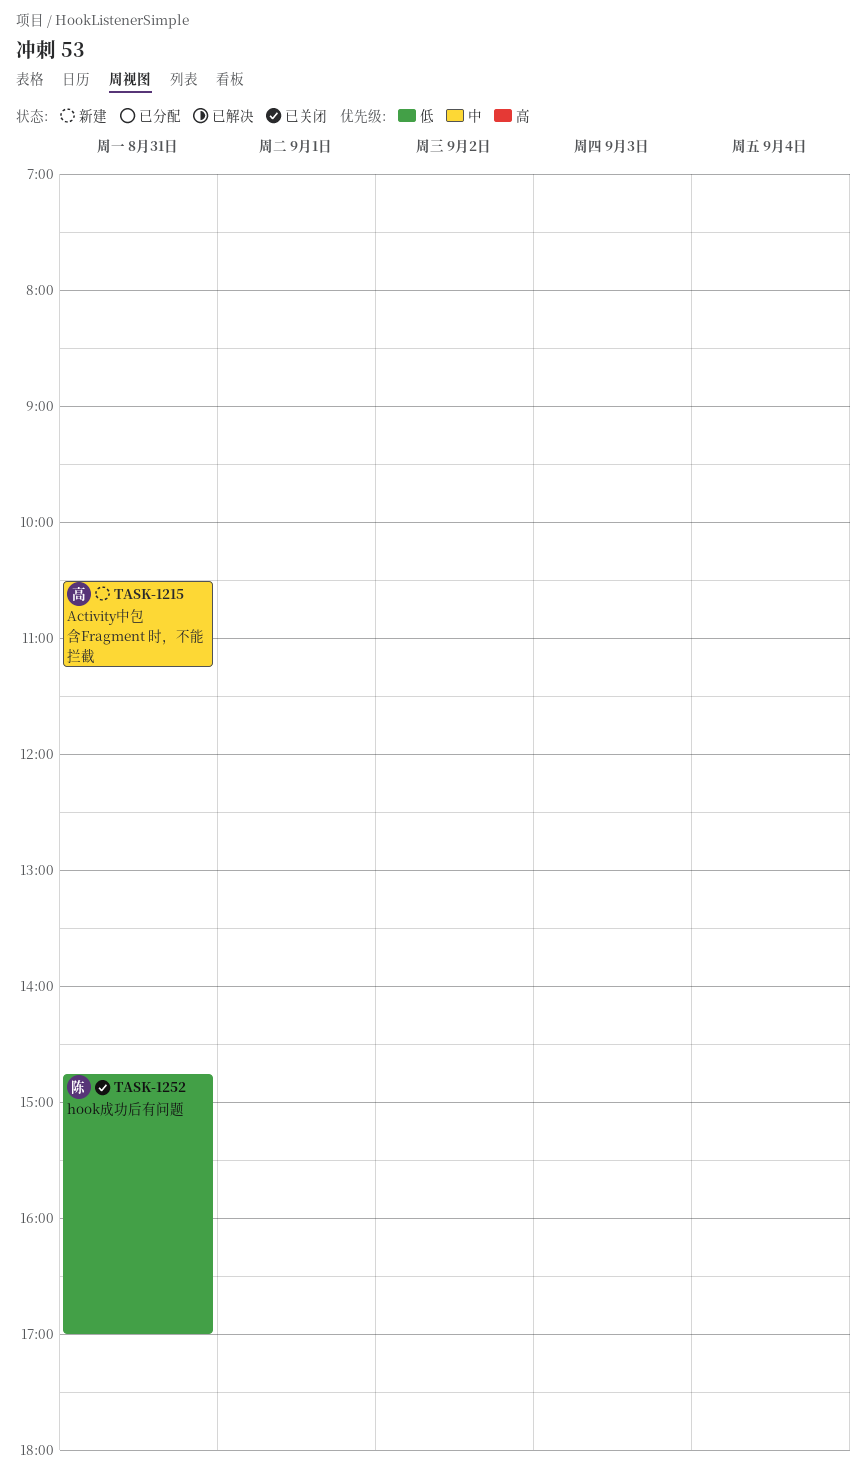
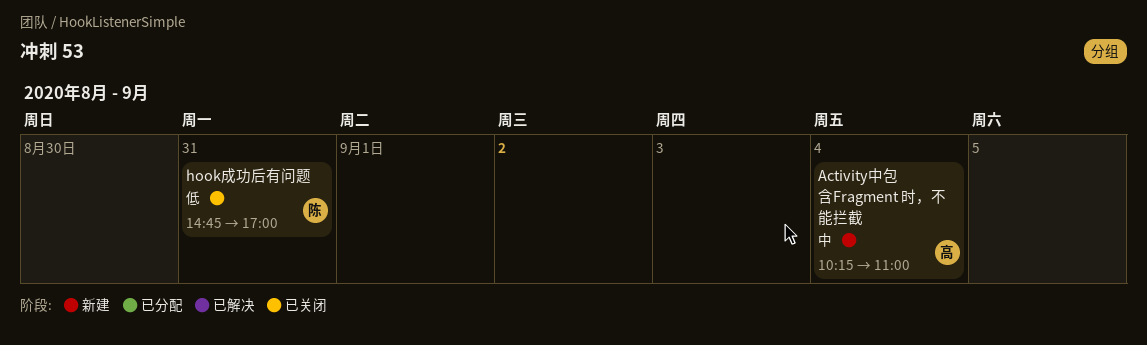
Activity中包含Fragment 时，不能拦截, day: Aug 31 -> Sep 4
Activity中包含Fragment 时，不能拦截, begins: 10:30 -> 10:15
Activity中包含Fragment 时，不能拦截, ends: 11:15 -> 11:00

